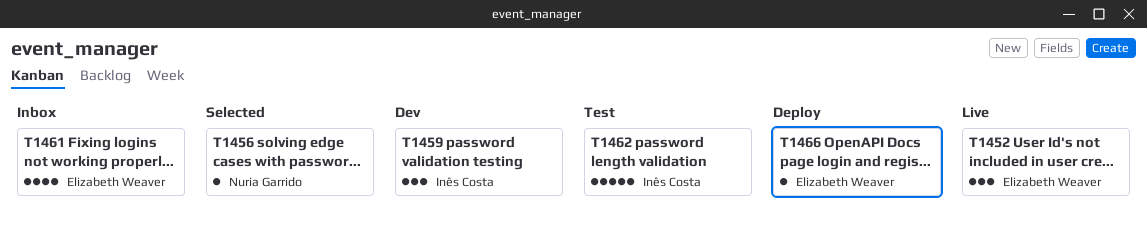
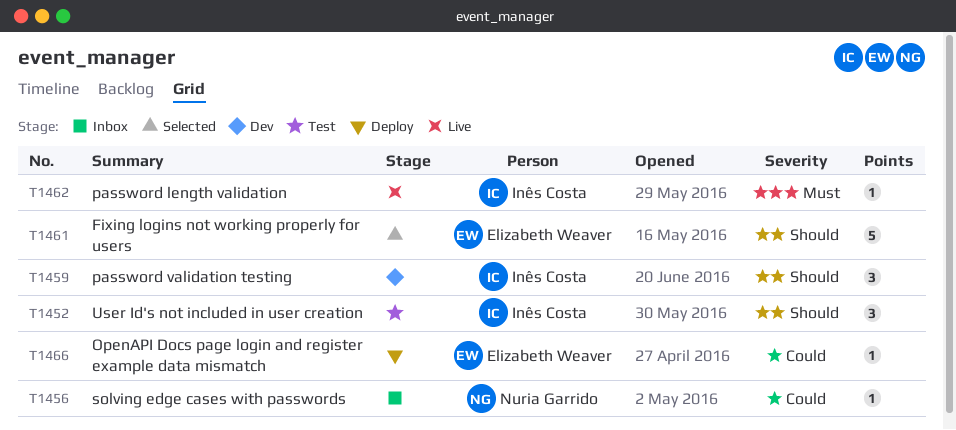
T1452, status: Live -> Test
T1452, owner: Elizabeth Weaver -> Inês Costa
T1456, status: Selected -> Inbox
T1461, status: Inbox -> Selected
T1461, estimate: 4 -> 5
T1462, status: Test -> Live
T1462, estimate: 5 -> 1

